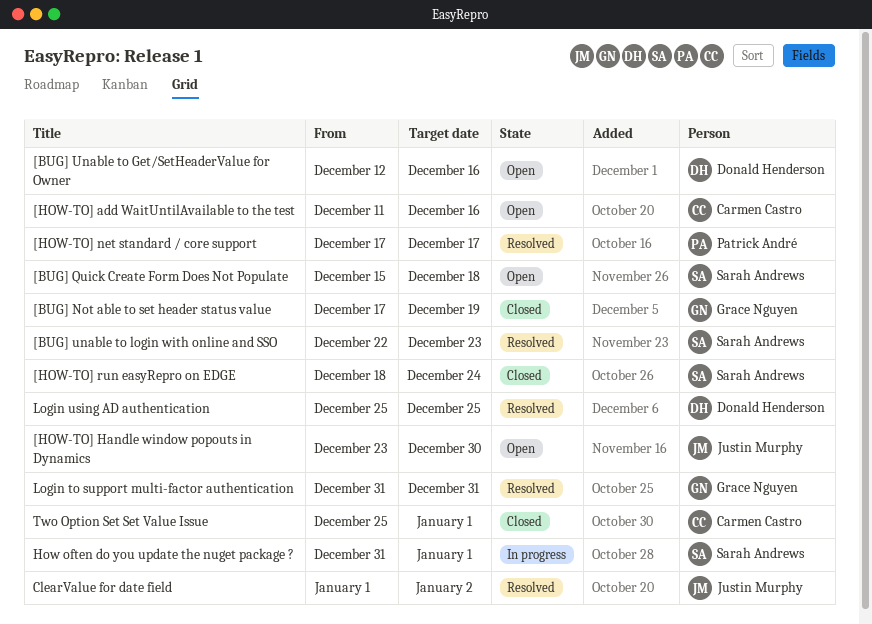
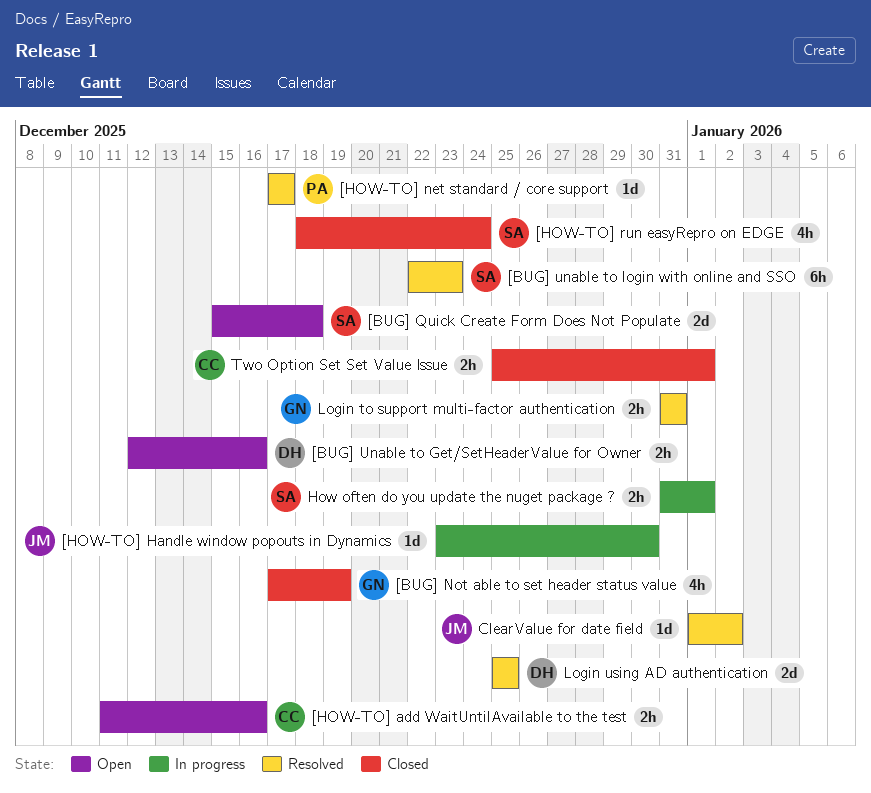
[HOW-TO] Handle window popouts in Dynamics, status: Open -> In progress

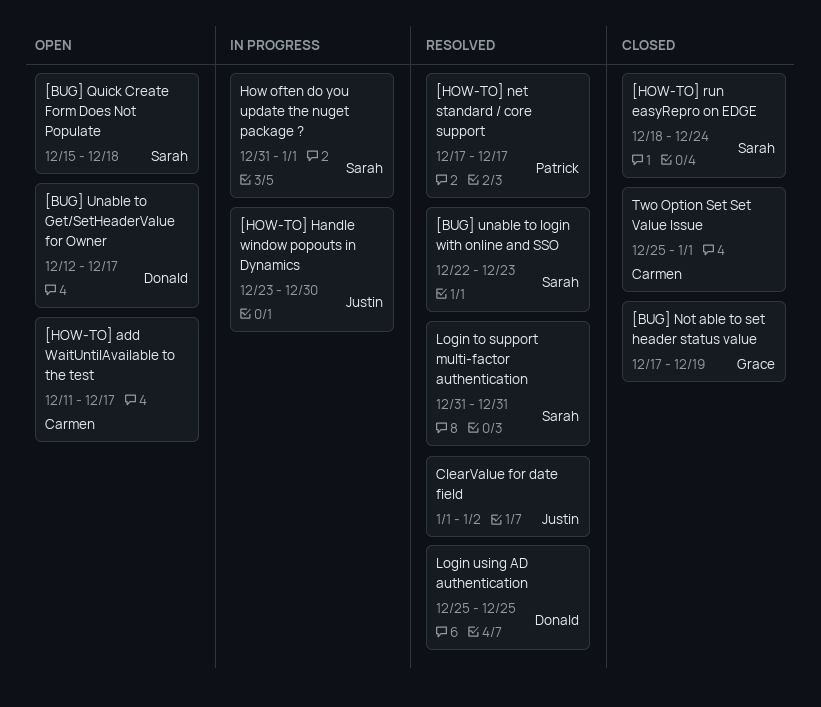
[BUG] Unable to Get/SetHeaderValue for Owner, due: Dec 16 -> Dec 17
[HOW-TO] add WaitUntilAvailable to the test, due: Dec 16 -> Dec 17
Login to support multi-factor authentication, owner: Grace -> Sarah

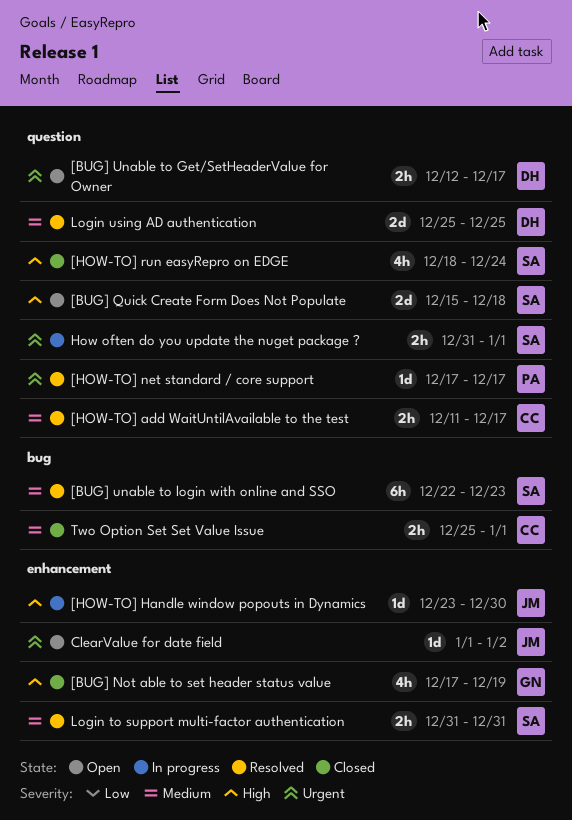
[HOW-TO] add WaitUntilAvailable to the test, status: Open -> Resolved
ClearValue for date field, status: Resolved -> Open

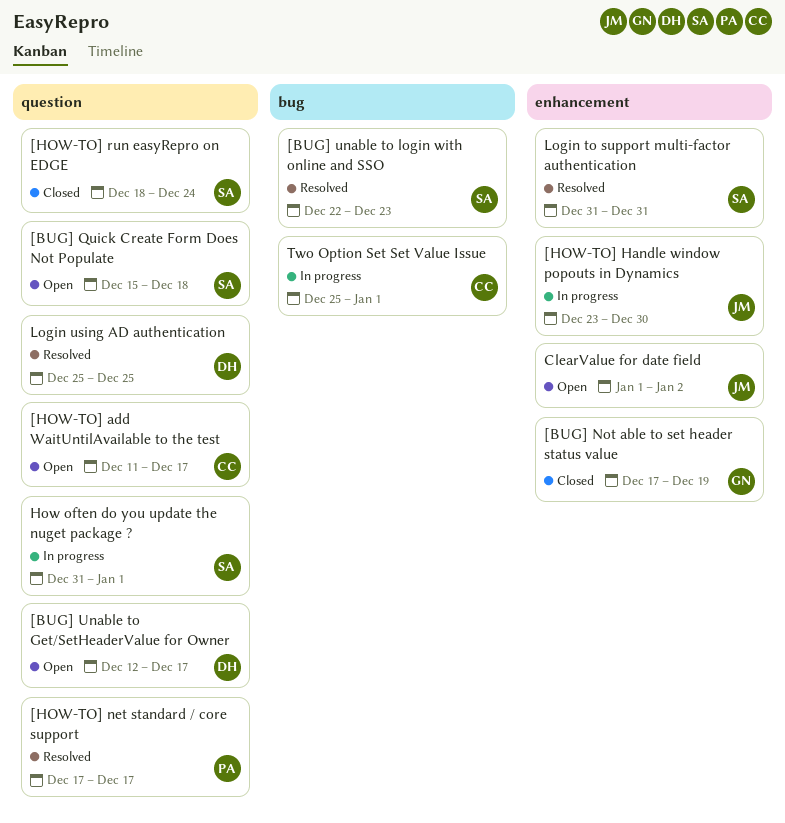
[HOW-TO] add WaitUntilAvailable to the test, status: Resolved -> Open
Two Option Set Set Value Issue, status: Closed -> In progress

